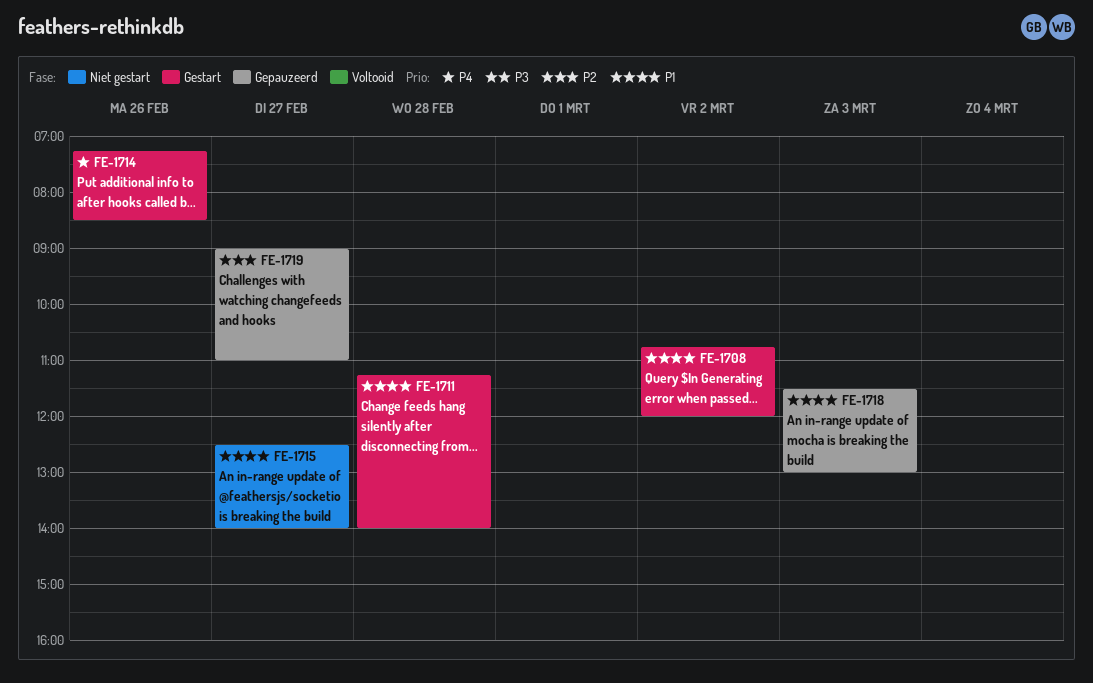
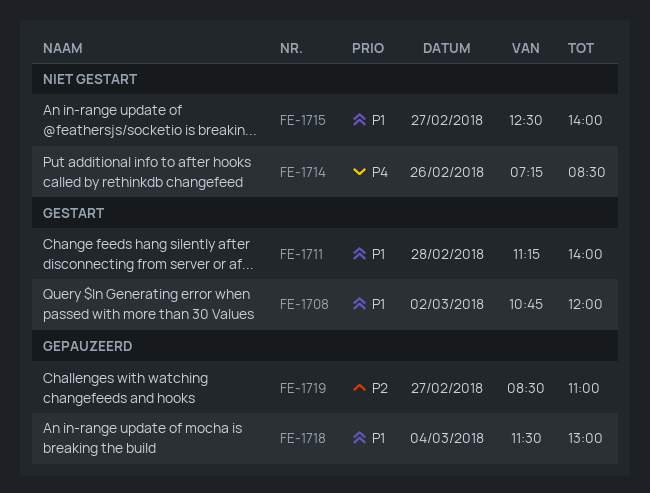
FE-1714, status: Gestart -> Niet gestart
FE-1718, day: Mar 3 -> Mar 4
FE-1719, begins: 09:00 -> 08:30

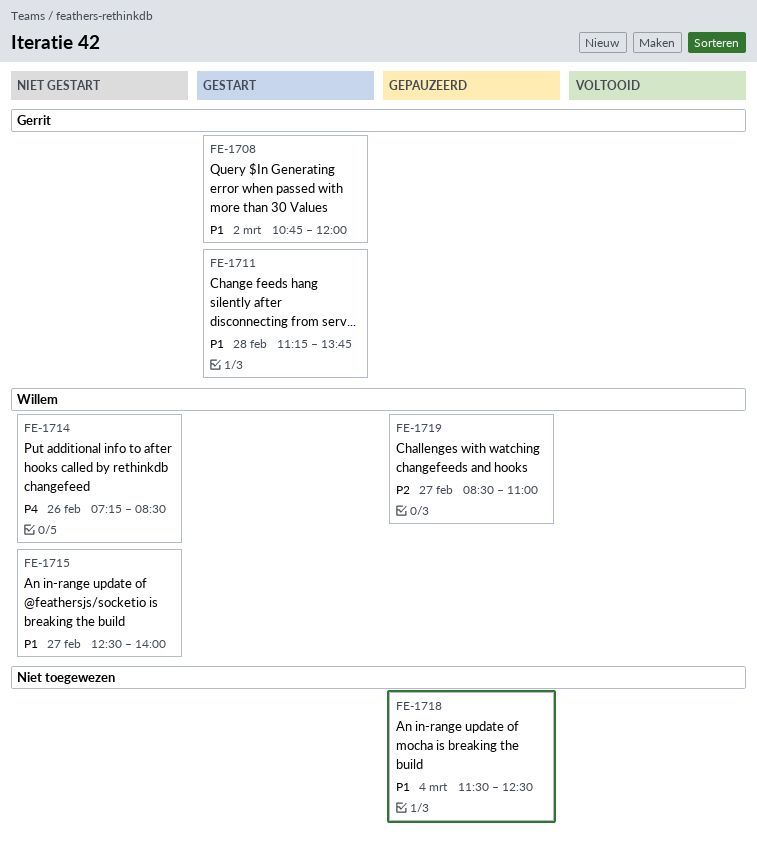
FE-1711, ends: 14:00 -> 13:45
FE-1718, ends: 13:00 -> 12:30

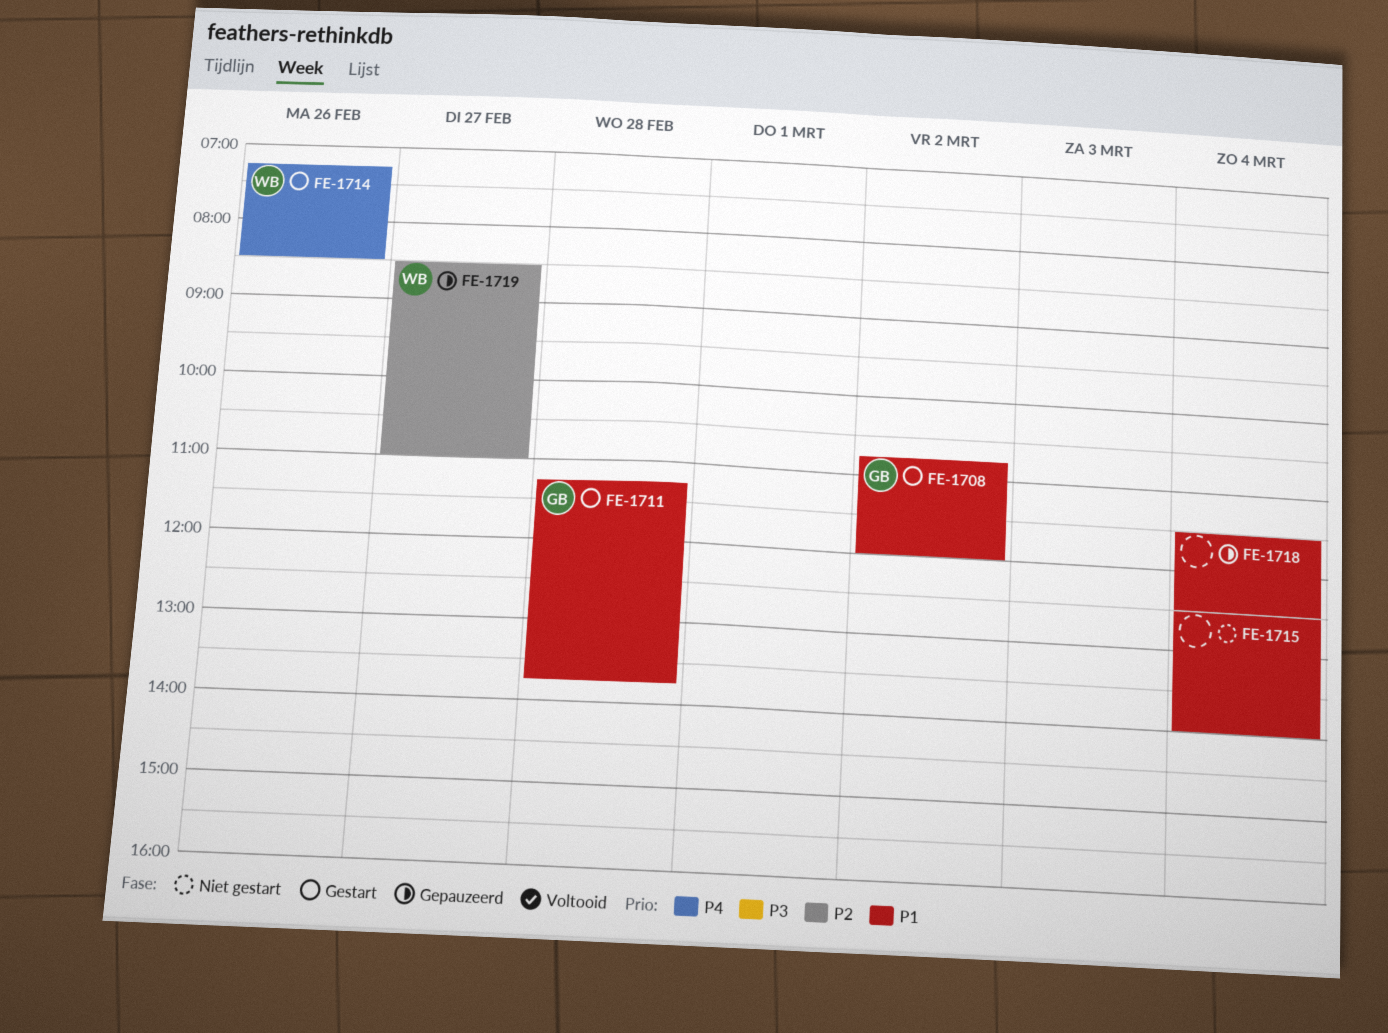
FE-1714, status: Niet gestart -> Gestart
FE-1715, owner: Willem -> none
FE-1715, day: Feb 27 -> Mar 4

